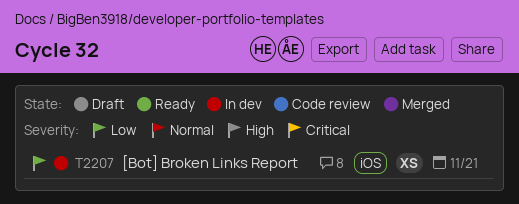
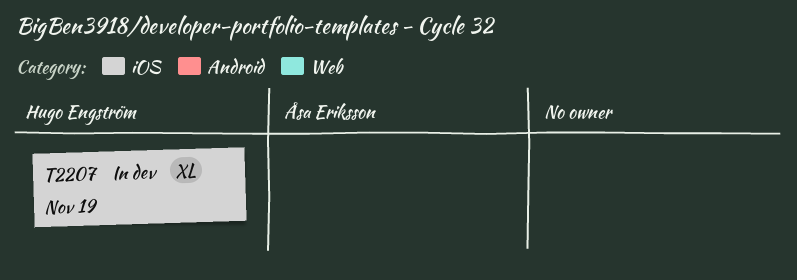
T2207, estimate: XS -> XL
T2207, due: Nov 21 -> Nov 19

